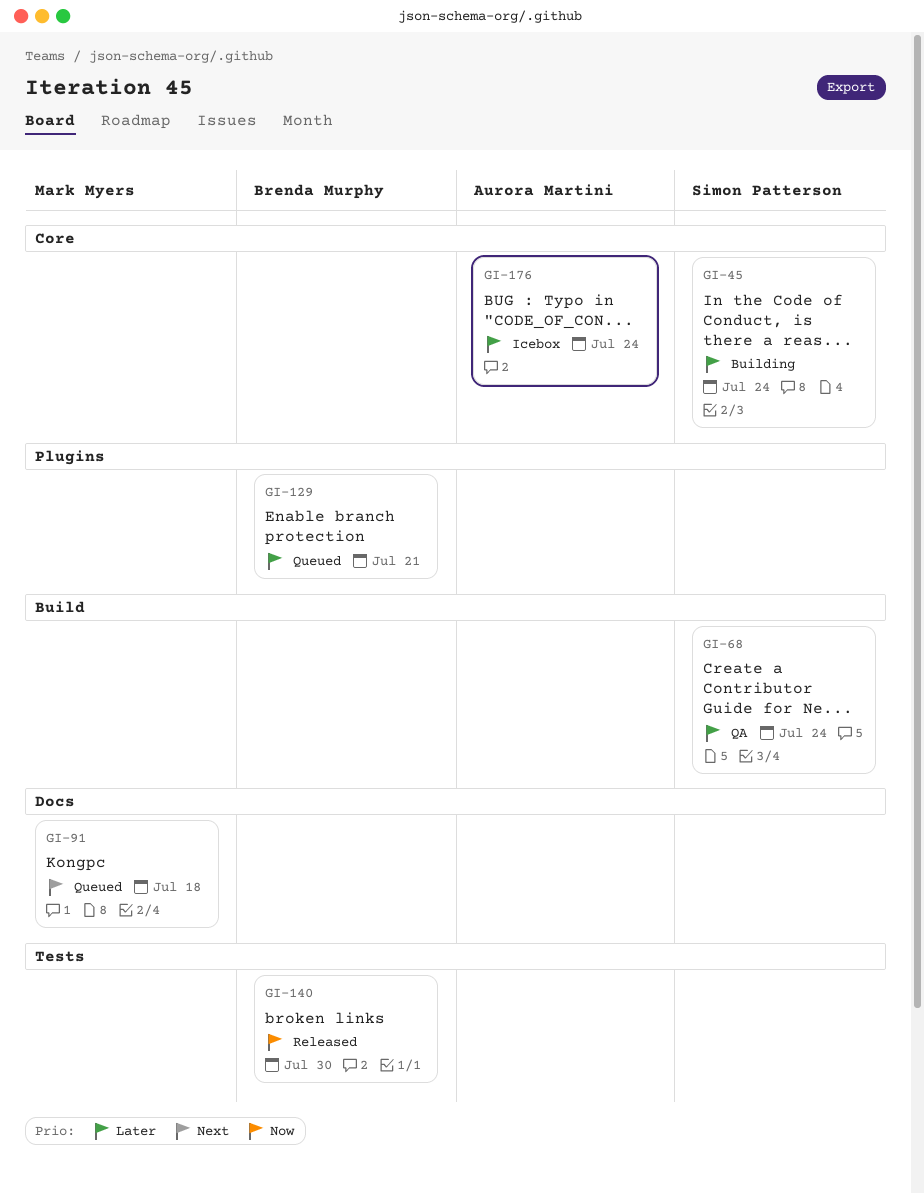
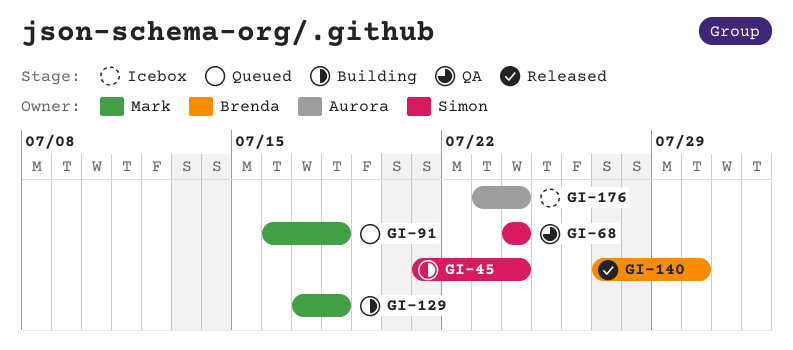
GI-129, status: Queued -> Building
GI-129, owner: Brenda Murphy -> Mark Myers
GI-129, due: Jul 21 -> Jul 18

